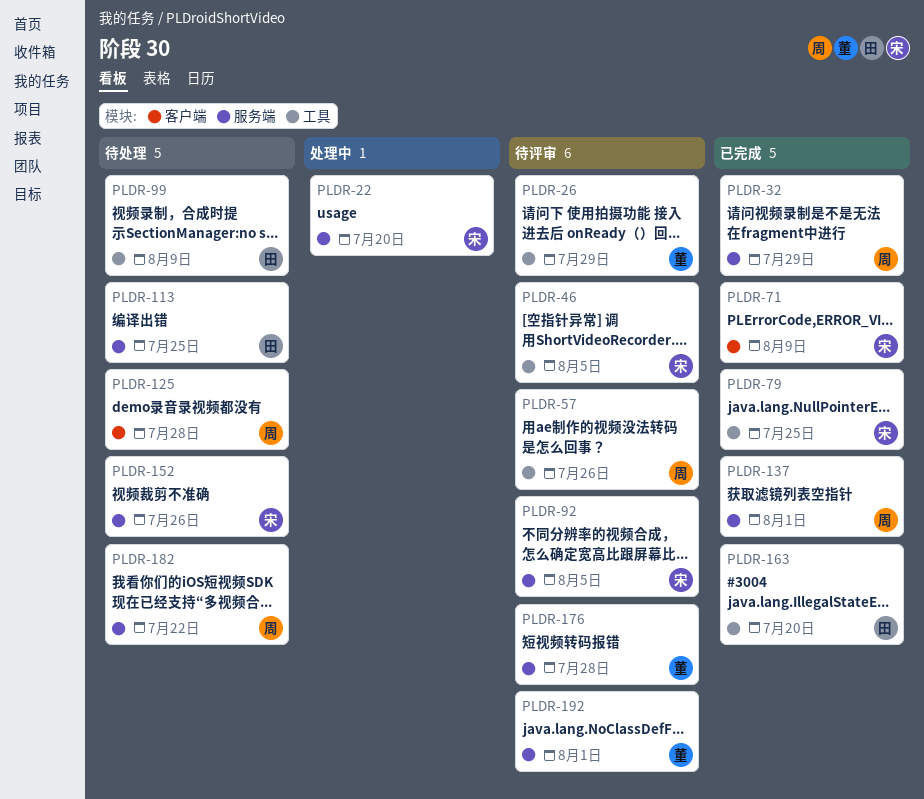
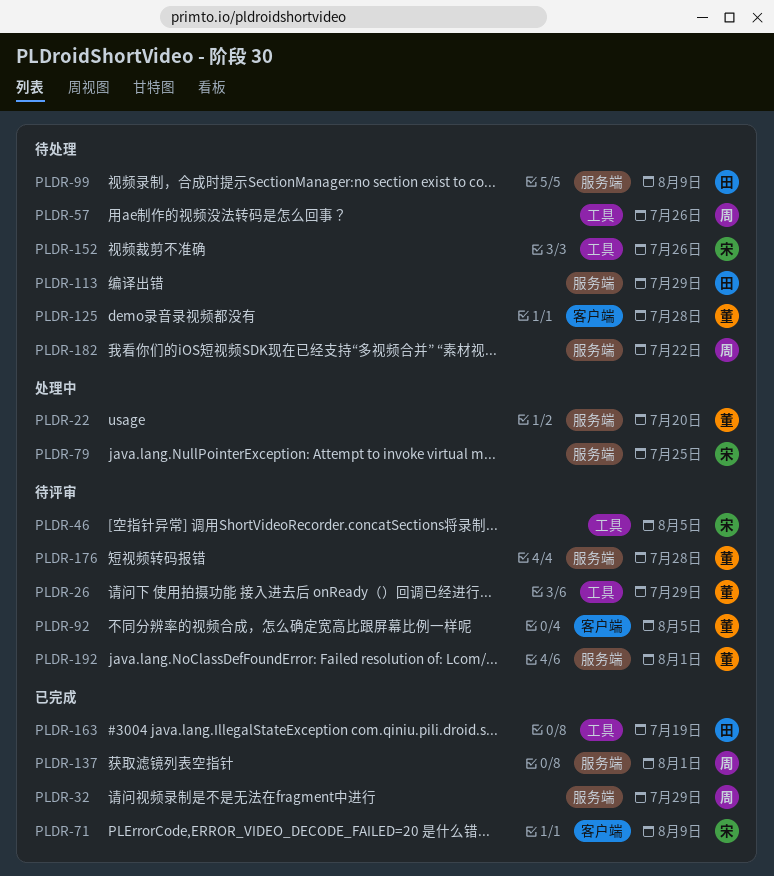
PLDR-22, owner: 宋 -> 董
PLDR-57, status: 待评审 -> 待处理
PLDR-79, status: 已完成 -> 处理中
PLDR-79, label: 工具 -> 服务端
PLDR-92, owner: 宋 -> 董
PLDR-92, label: 服务端 -> 客户端
PLDR-99, label: 工具 -> 服务端
PLDR-113, due: Jul 25 -> Jul 29
PLDR-125, owner: 周 -> 董
PLDR-152, label: 服务端 -> 工具
PLDR-163, due: Jul 20 -> Jul 19

